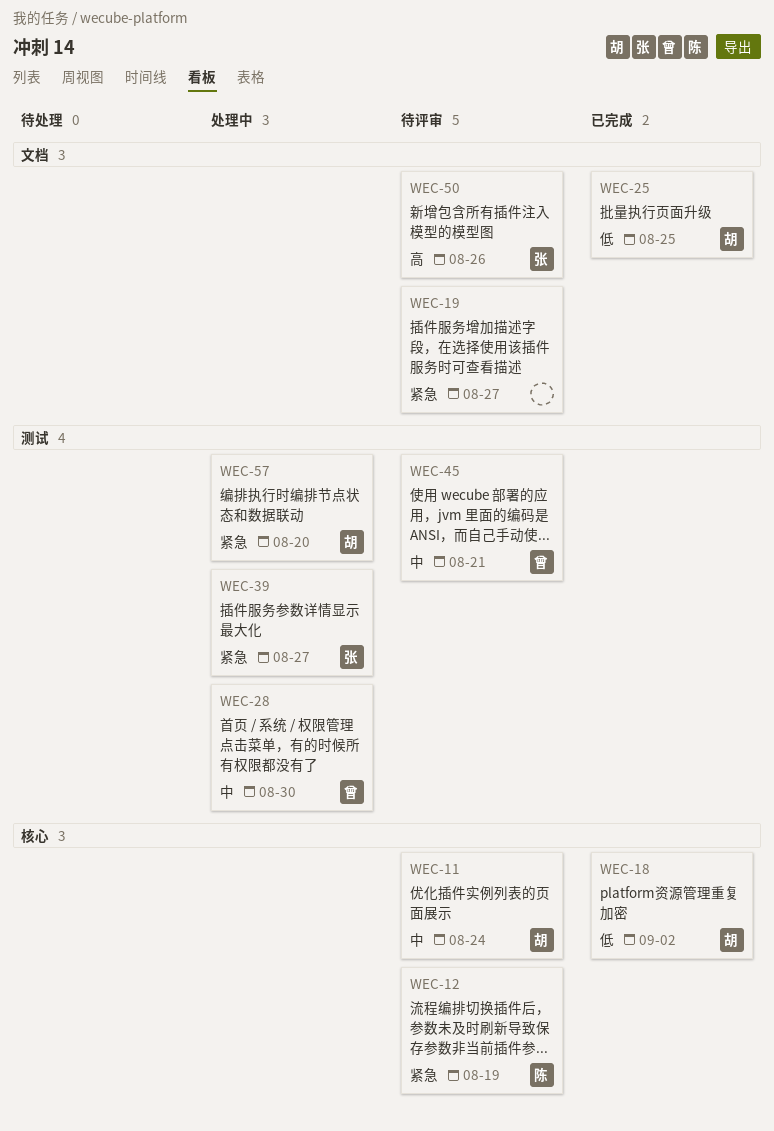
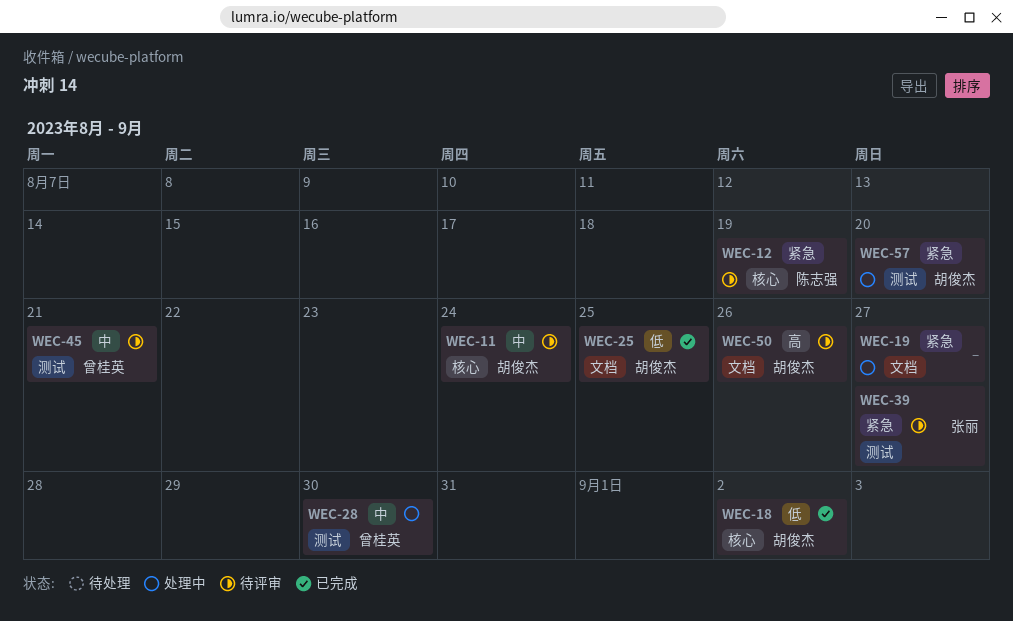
WEC-19, status: 待评审 -> 处理中
WEC-39, status: 处理中 -> 待评审
WEC-50, owner: 张丽 -> 胡俊杰

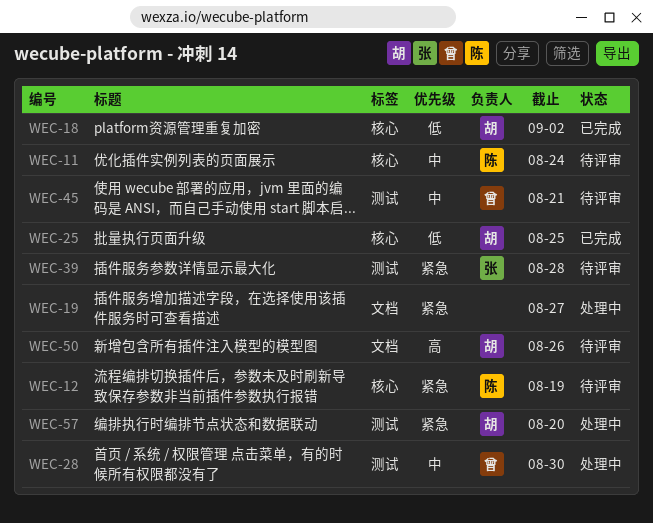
WEC-11, owner: 胡俊杰 -> 陈志强
WEC-25, label: 文档 -> 核心
WEC-39, due: Aug 27 -> Aug 28

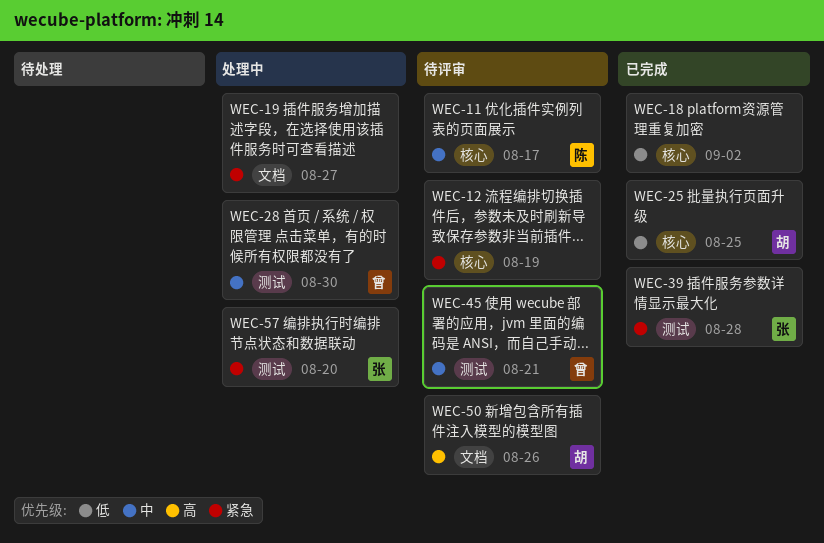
WEC-11, due: Aug 24 -> Aug 17
WEC-12, owner: 陈 -> none
WEC-18, owner: 胡 -> none
WEC-39, status: 待评审 -> 已完成
WEC-57, owner: 胡 -> 张

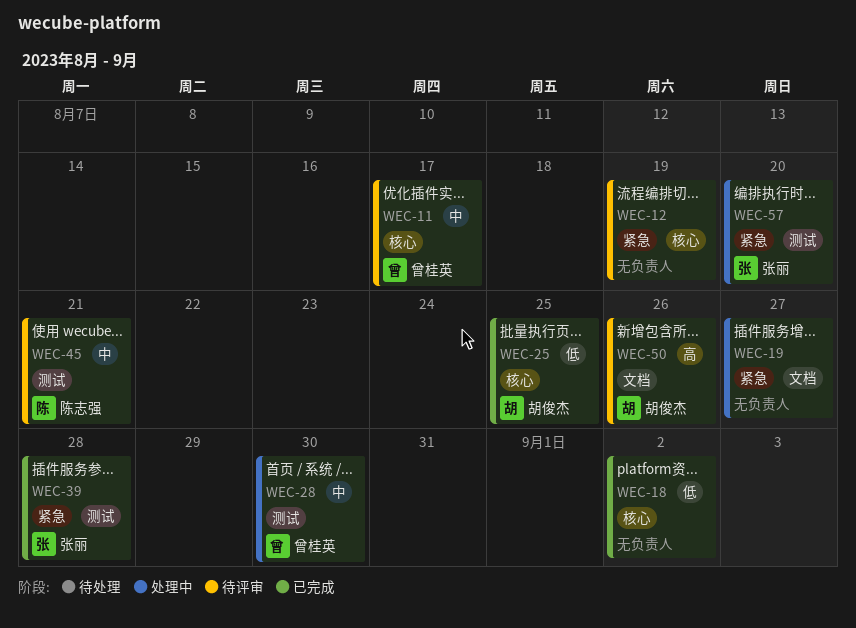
WEC-11, owner: 陈志强 -> 曾桂英
WEC-45, owner: 曾桂英 -> 陈志强

